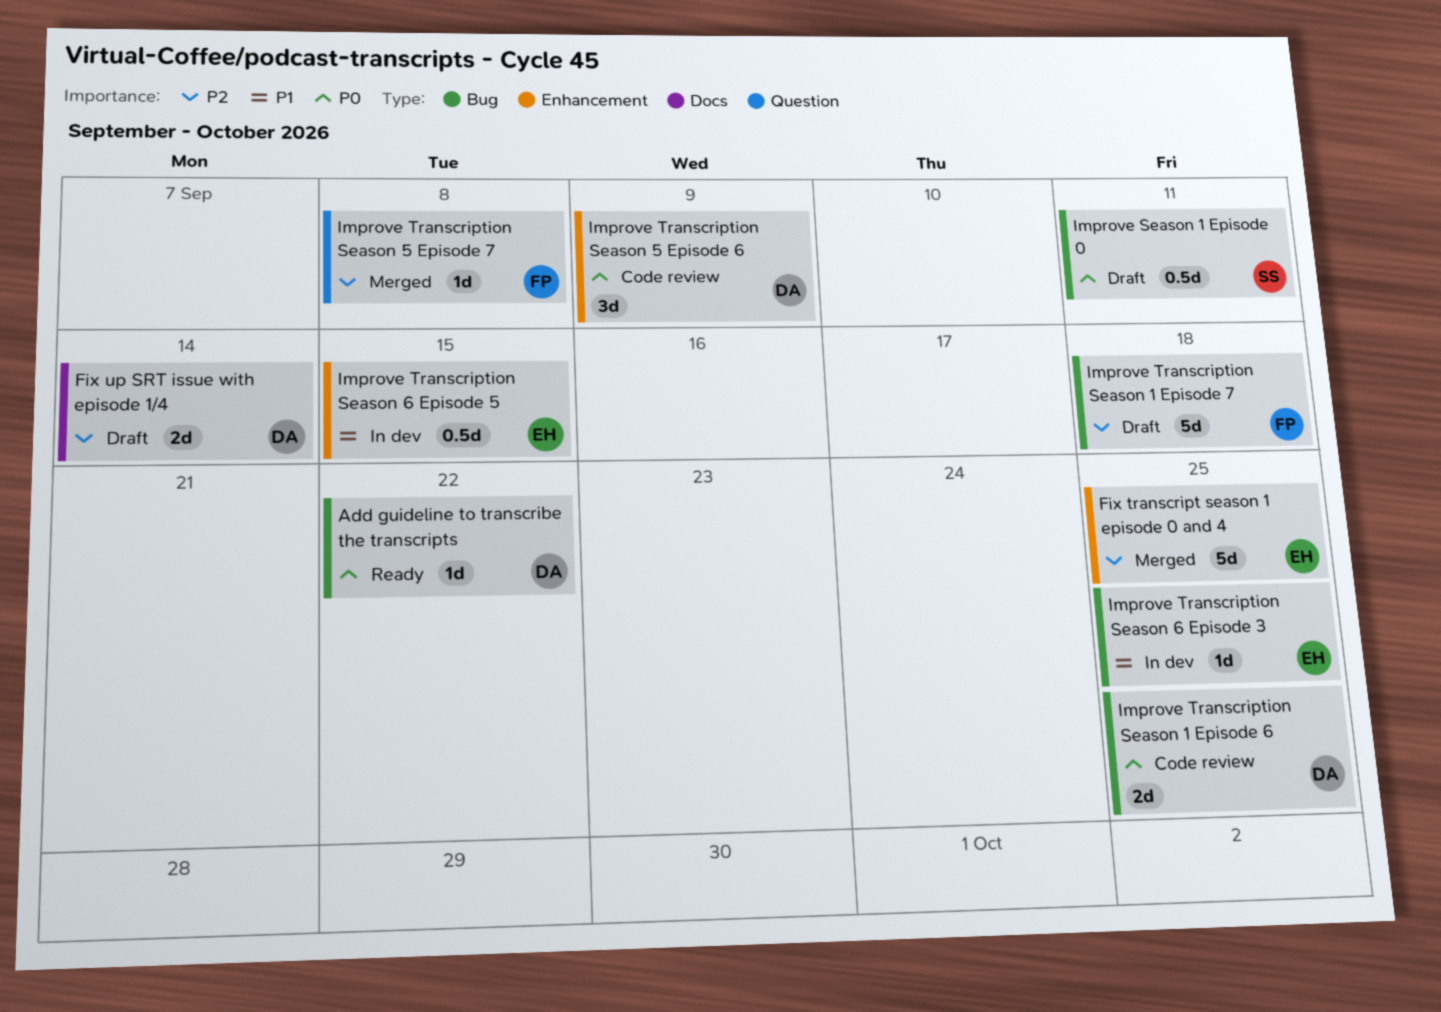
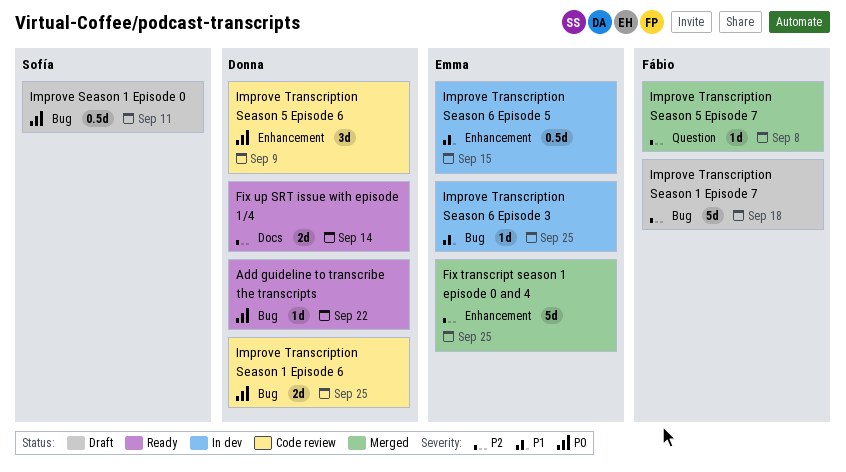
Fix up SRT issue with episode 1/4, status: Draft -> Ready

